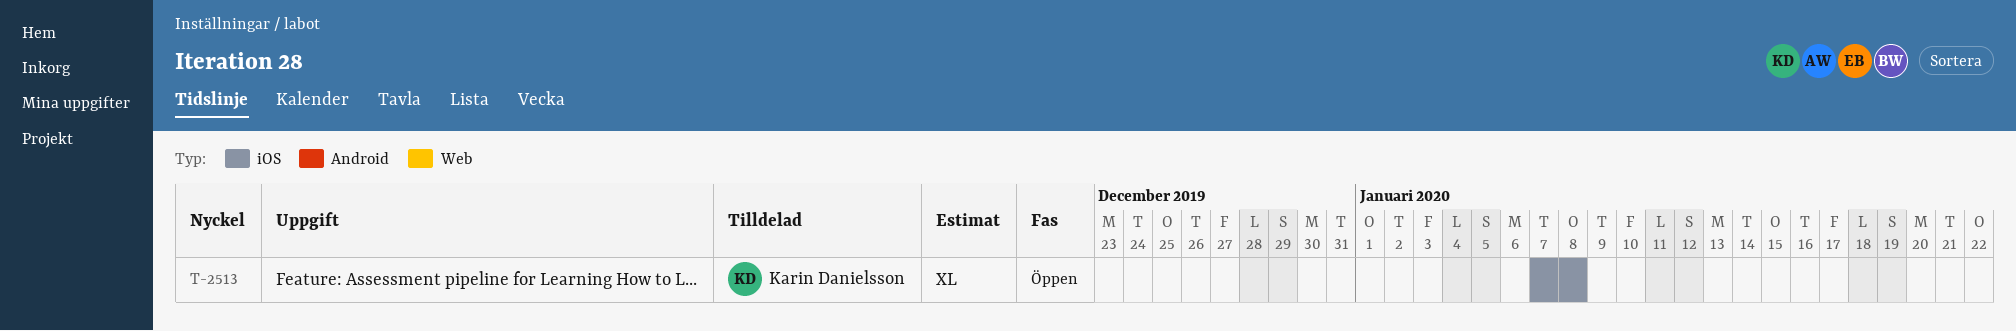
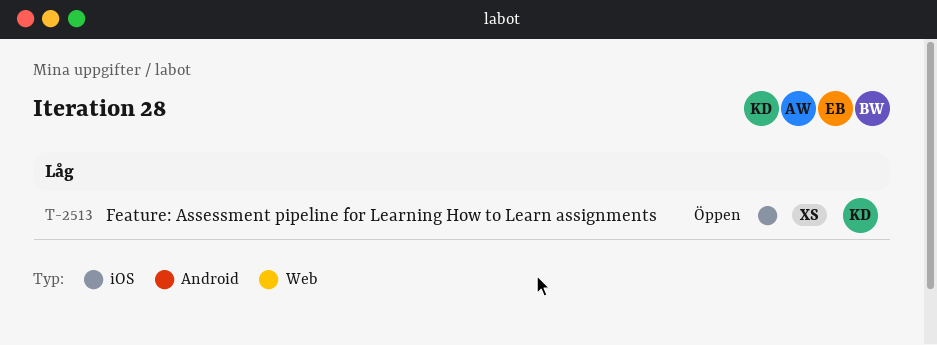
T-2513, estimate: XL -> XS

